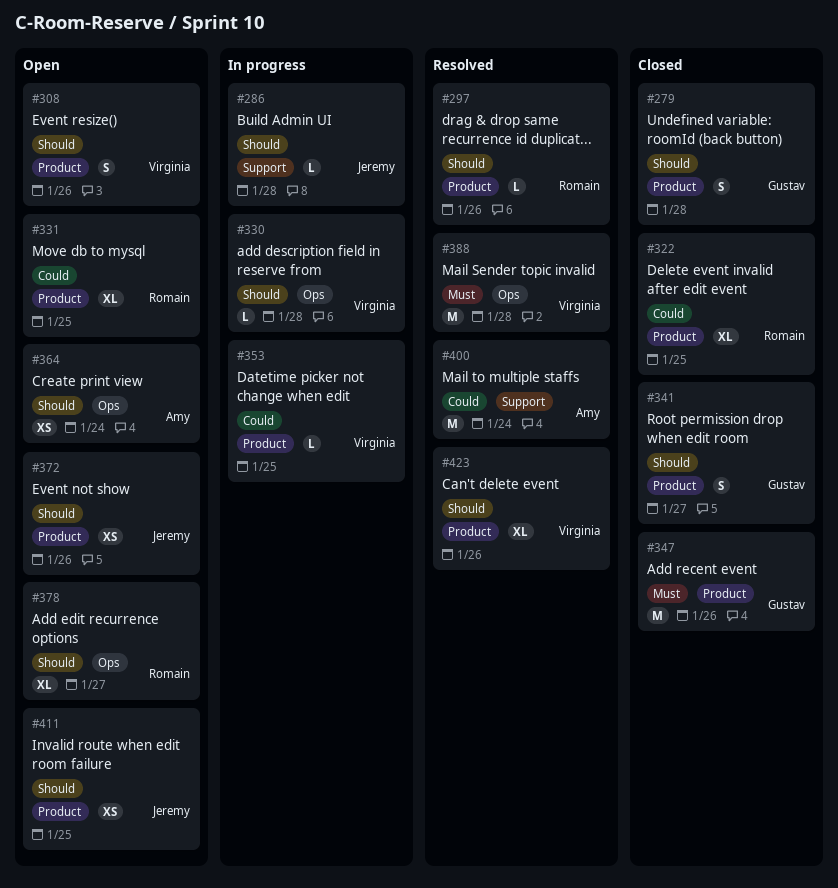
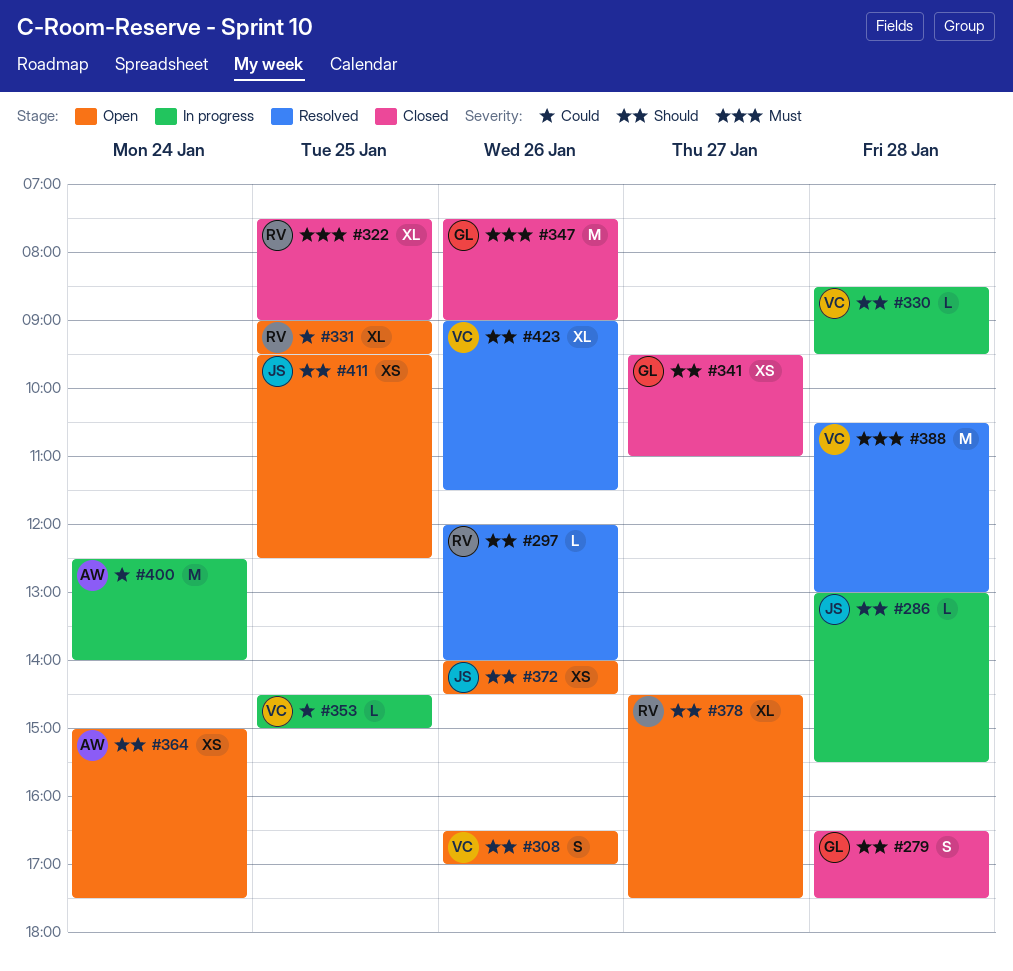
#322, priority: Could -> Must
#341, estimate: S -> XS
#400, status: Resolved -> In progress

